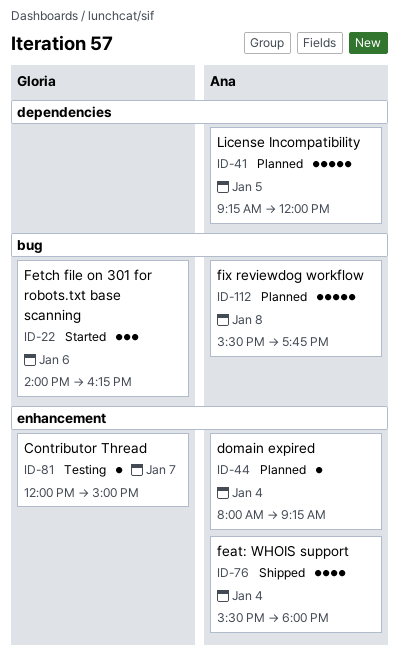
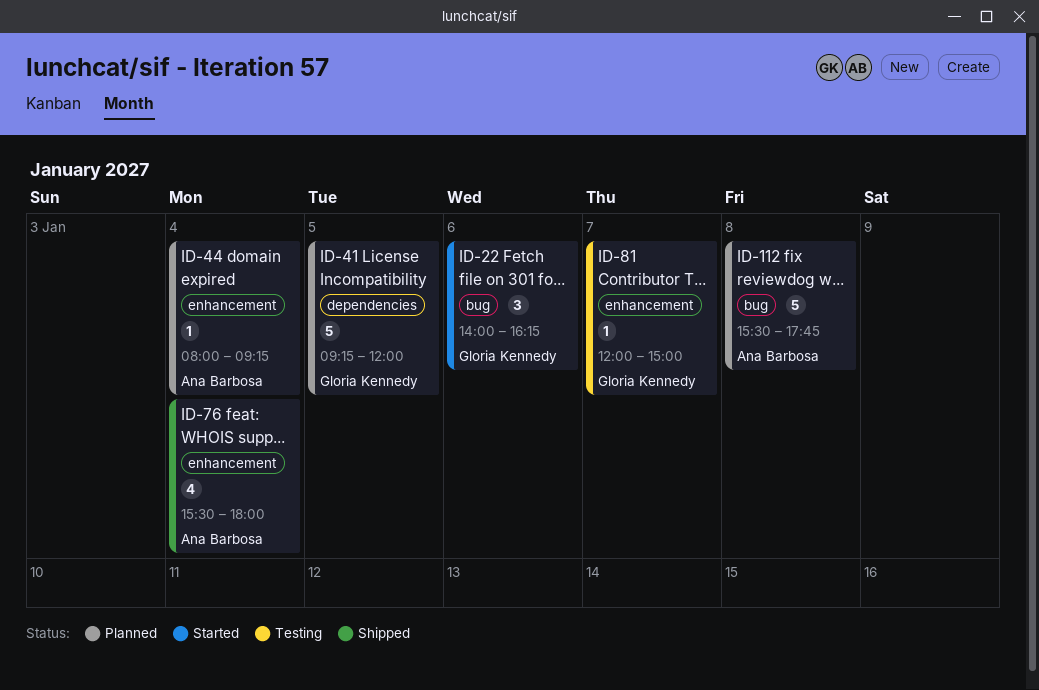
ID-41, owner: Ana Barbosa -> Gloria Kennedy

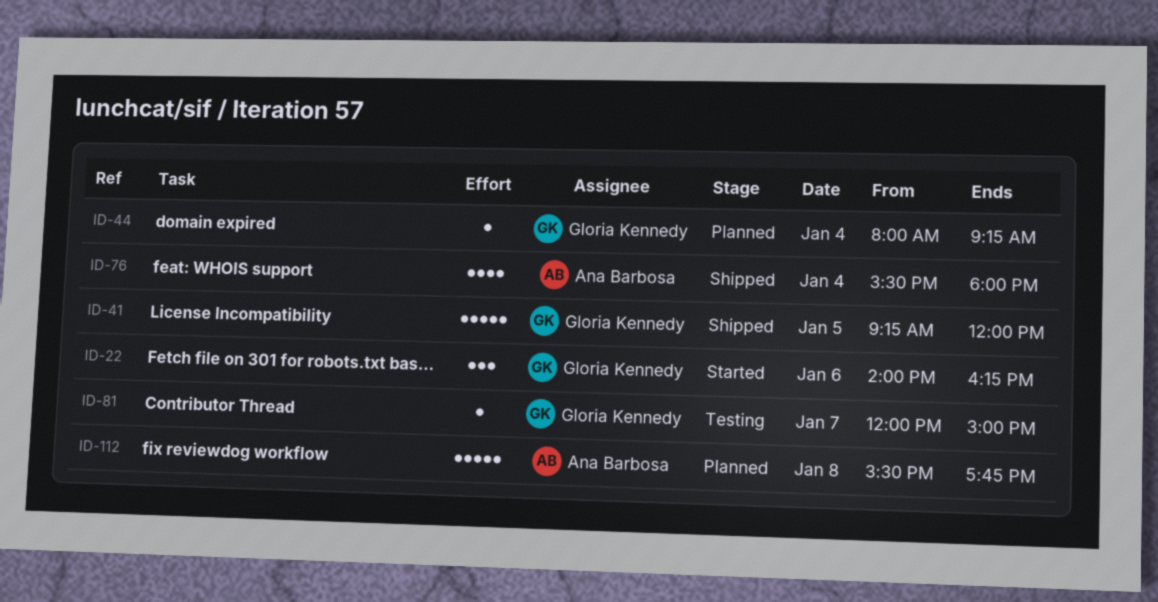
ID-41, status: Planned -> Shipped
ID-44, owner: Ana Barbosa -> Gloria Kennedy

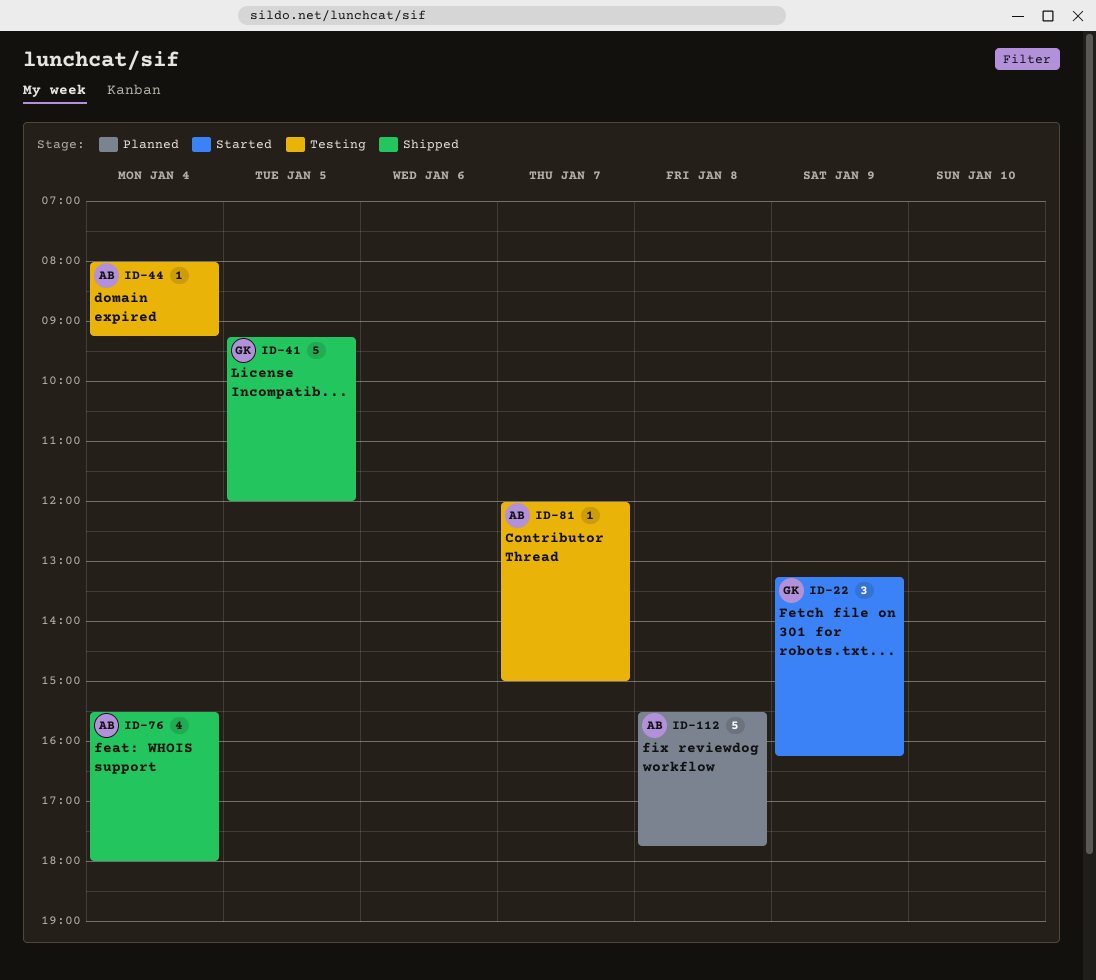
ID-22, day: Jan 6 -> Jan 9
ID-22, begins: 14:00 -> 13:15
ID-44, status: Planned -> Testing
ID-44, owner: Gloria Kennedy -> Ana Barbosa
ID-81, owner: Gloria Kennedy -> Ana Barbosa

